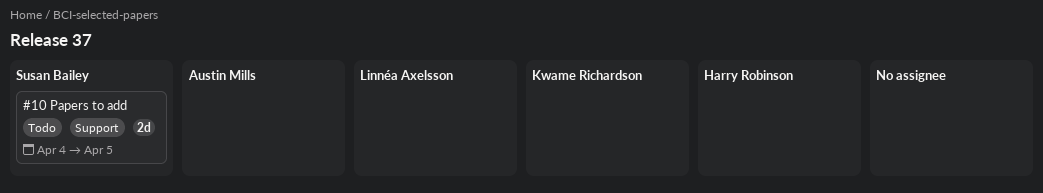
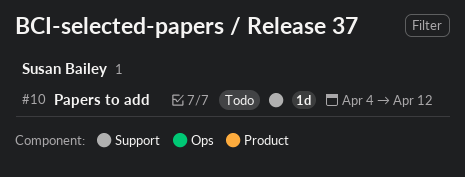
#10, estimate: 2d -> 1d
#10, due: Apr 5 -> Apr 12

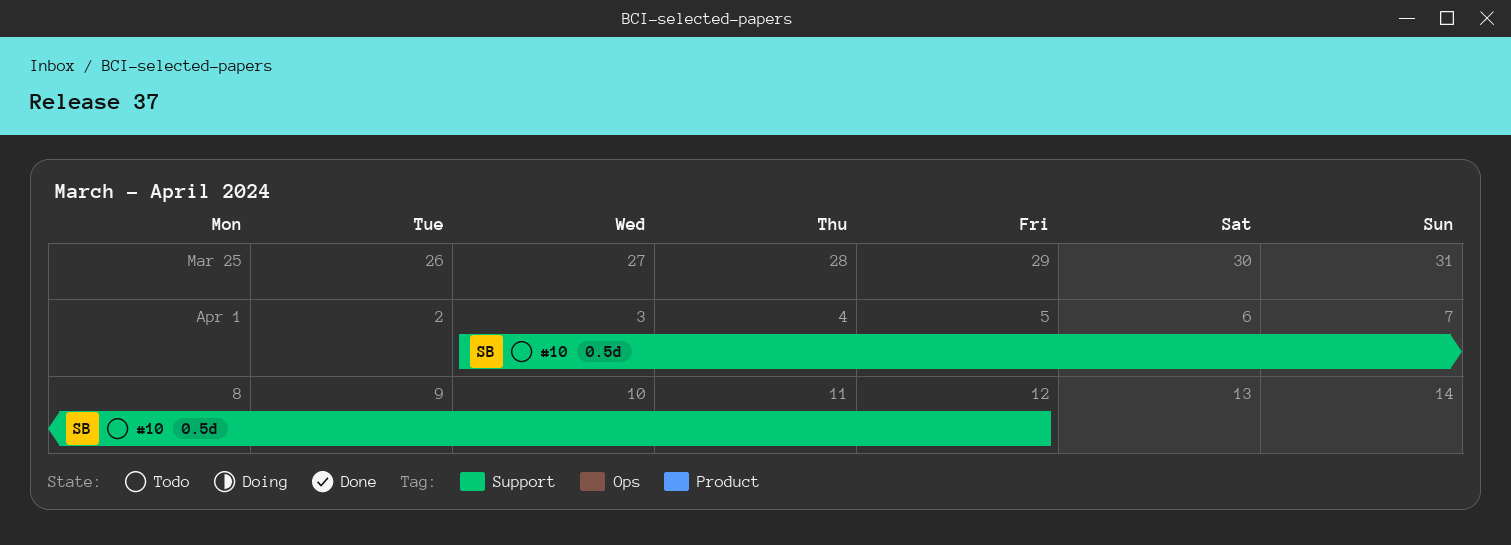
#10, estimate: 1d -> 0.5d
#10, start: Apr 4 -> Apr 3

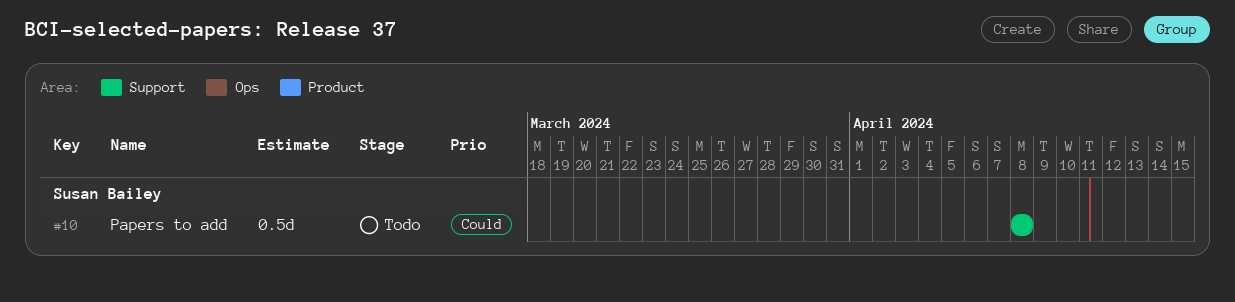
#10, start: Apr 3 -> Apr 8
#10, due: Apr 12 -> Apr 8

